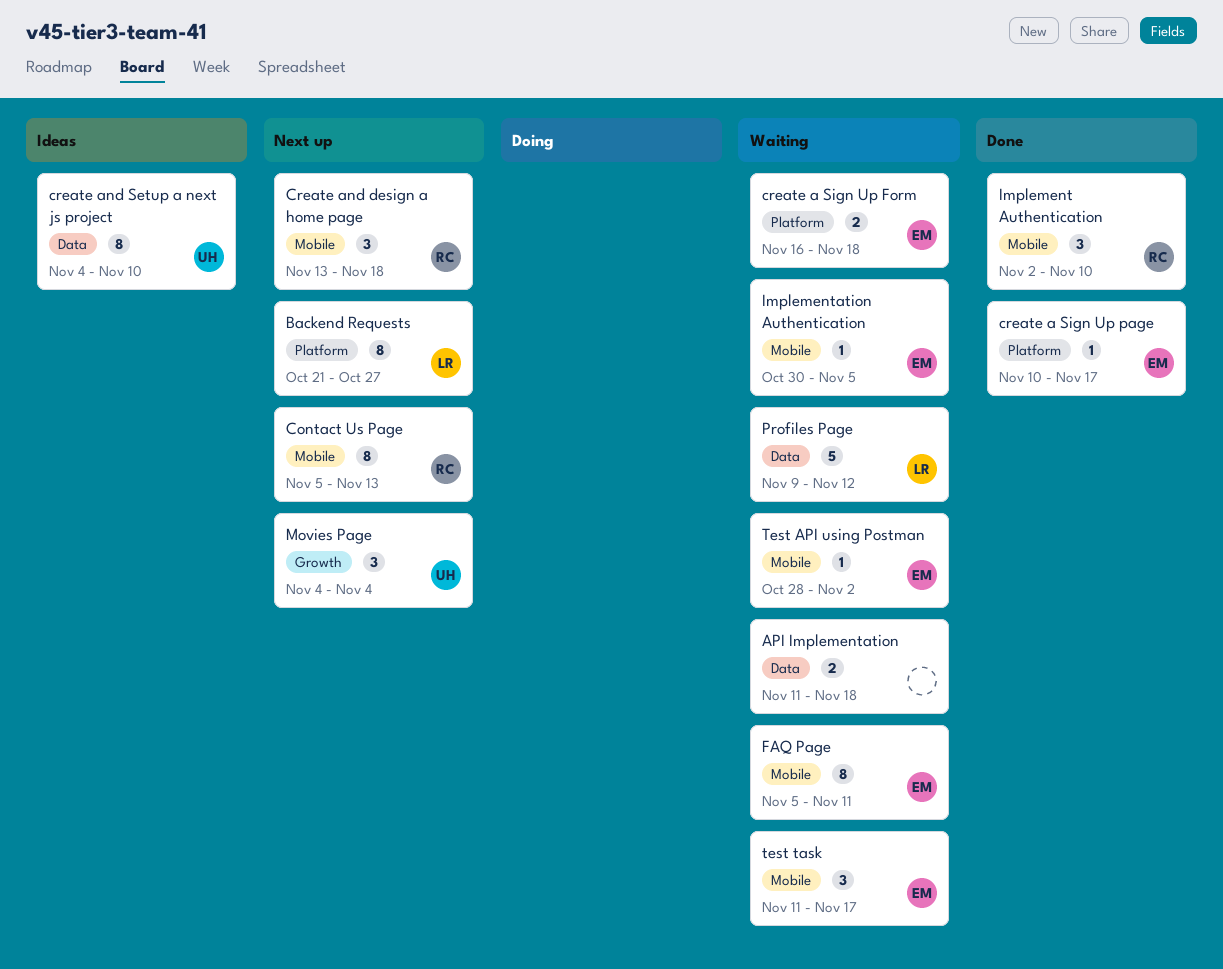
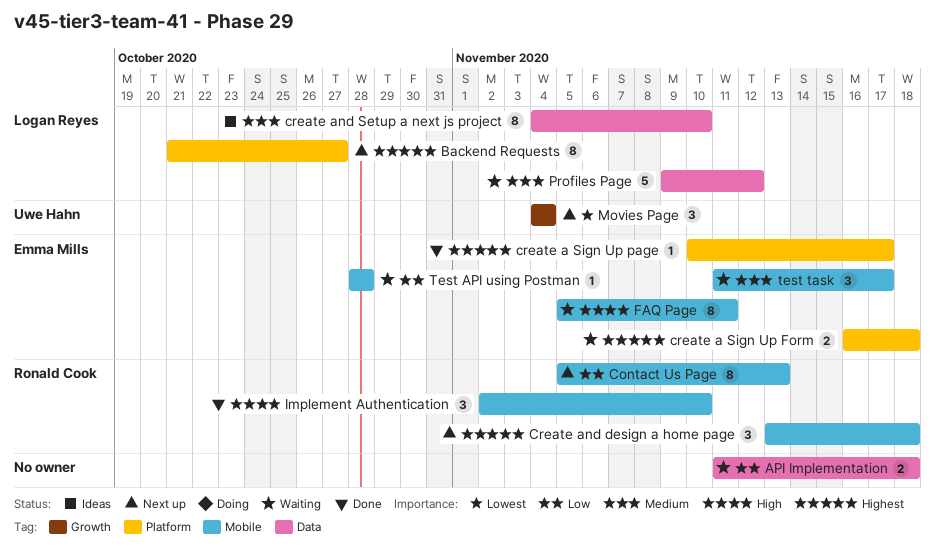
create and Setup a next js project, owner: Uwe Hahn -> Logan Reyes
Implementation Authentication: present -> none
Test API using Postman, due: Nov 2 -> Oct 28

